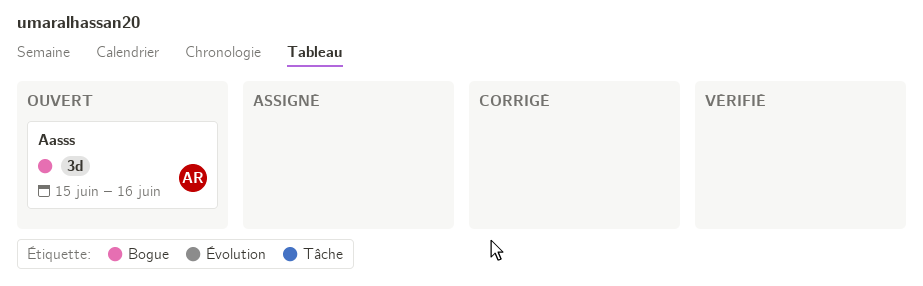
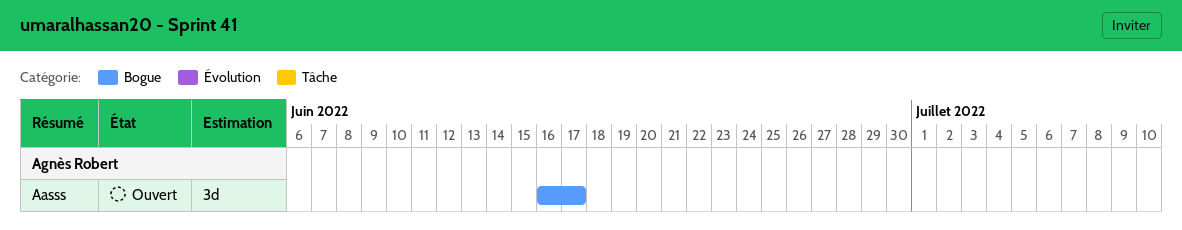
Aasss, start: Jun 15 -> Jun 16
Aasss, due: Jun 16 -> Jun 17

